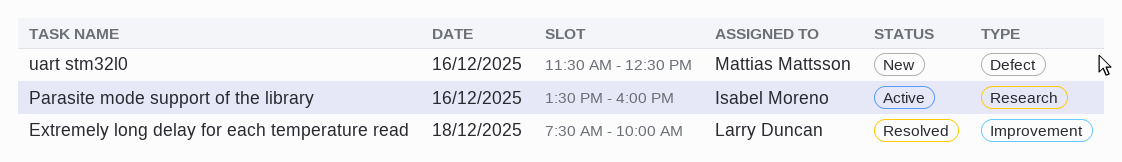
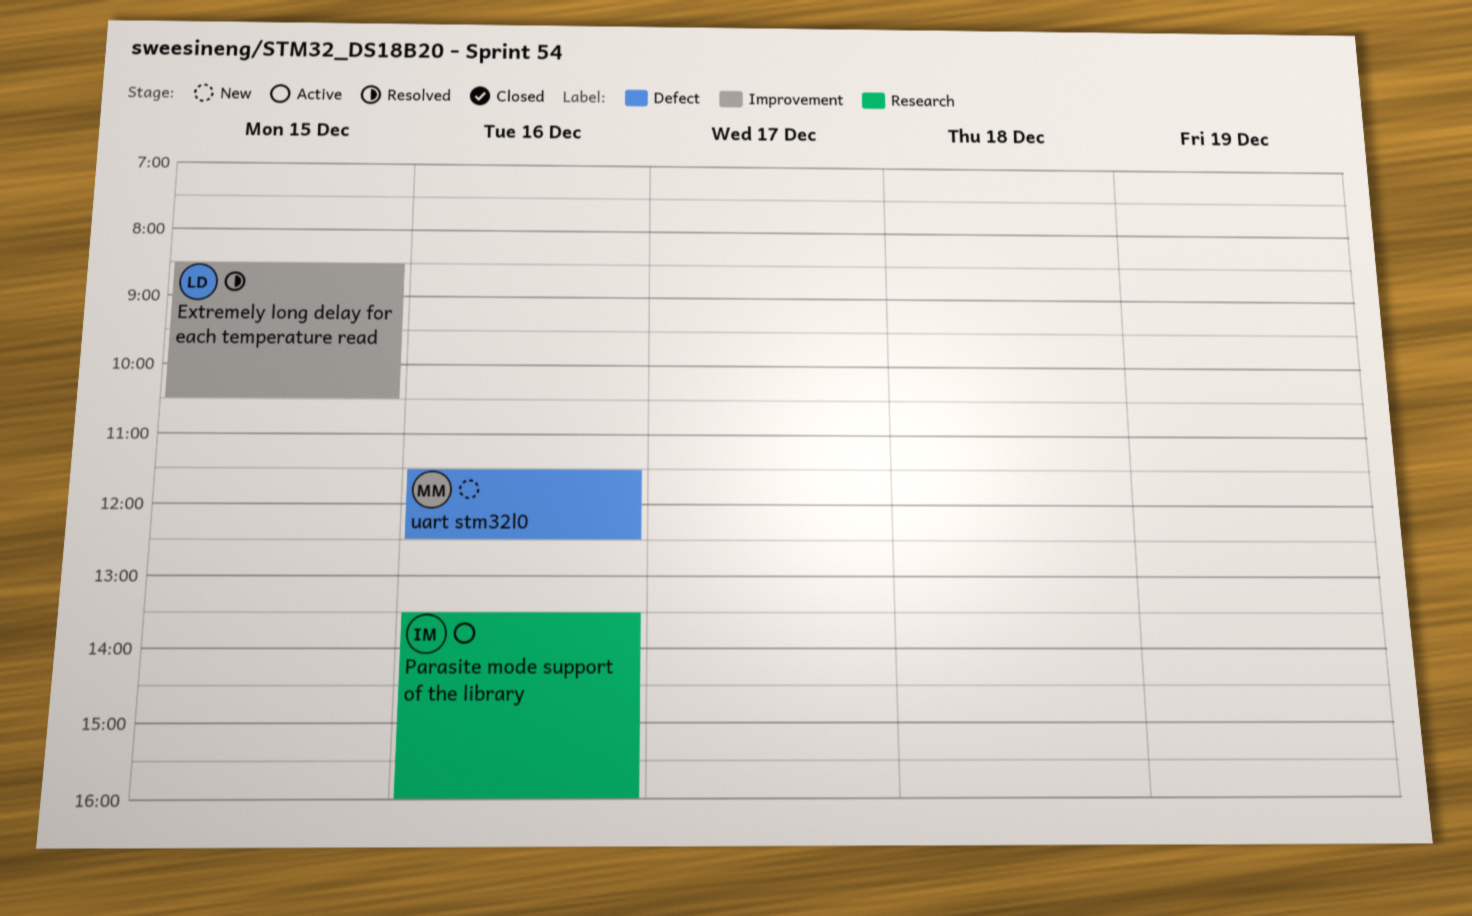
Extremely long delay for each temperature read, day: Dec 18 -> Dec 15
Extremely long delay for each temperature read, begins: 07:30 -> 08:30
Extremely long delay for each temperature read, ends: 10:00 -> 10:30

